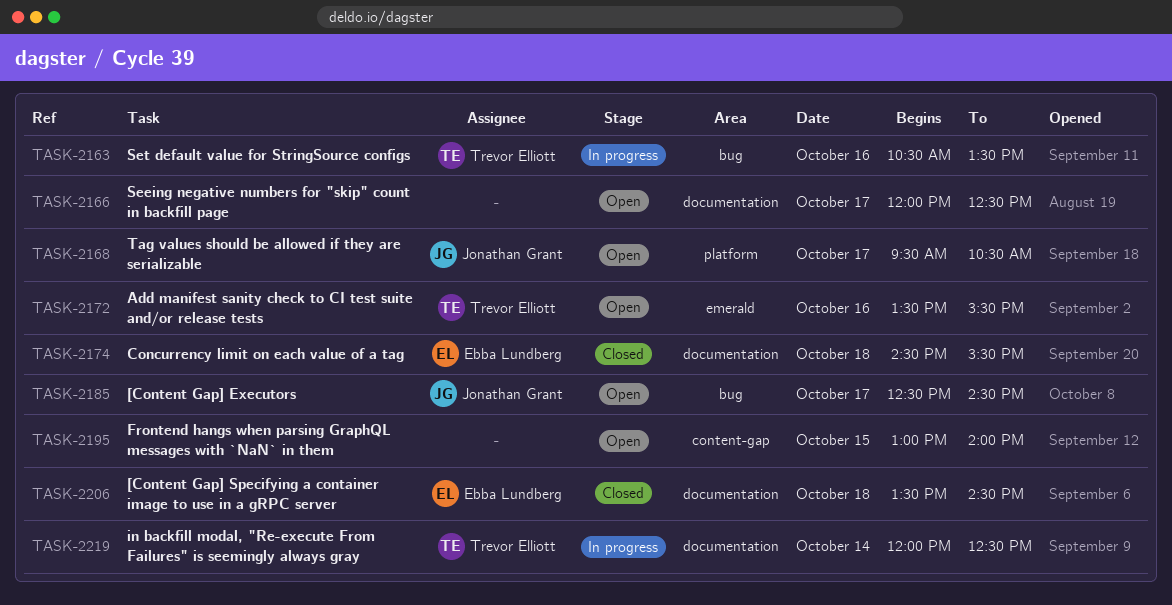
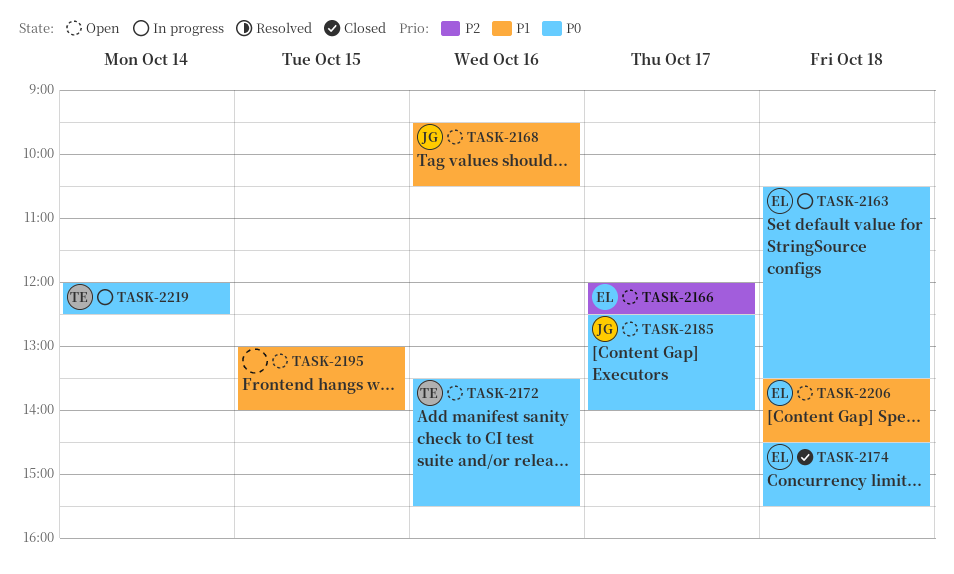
TASK-2163, owner: Trevor Elliott -> Ebba Lundberg
TASK-2163, day: Oct 16 -> Oct 18
TASK-2166, owner: none -> Ebba Lundberg
TASK-2168, day: Oct 17 -> Oct 16
TASK-2185, ends: 14:30 -> 14:00
TASK-2206, status: Closed -> Open

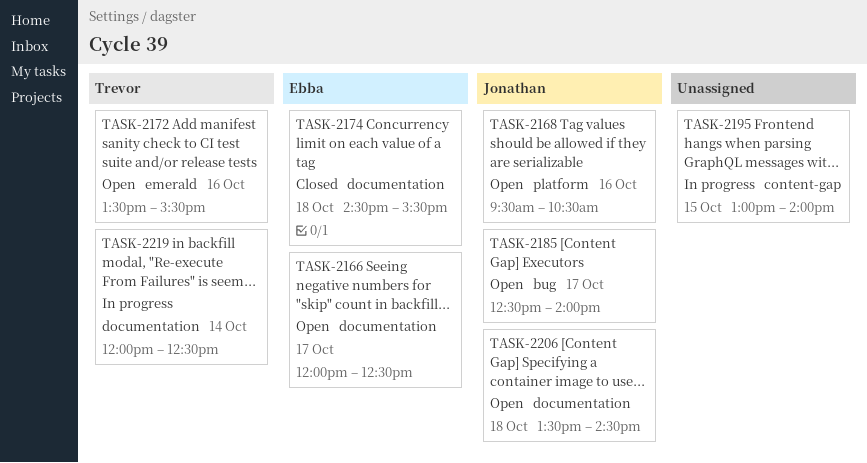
TASK-2163: present -> none
TASK-2195, status: Open -> In progress
TASK-2206, owner: Ebba -> Jonathan

